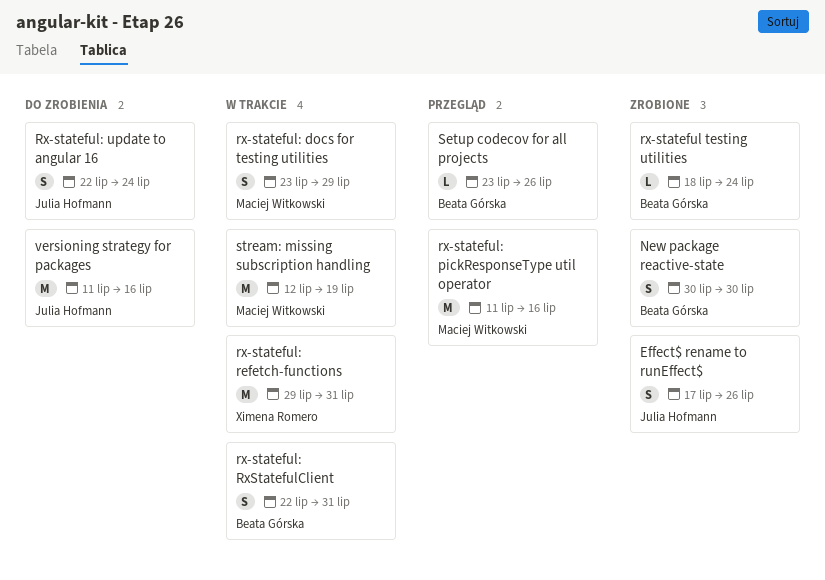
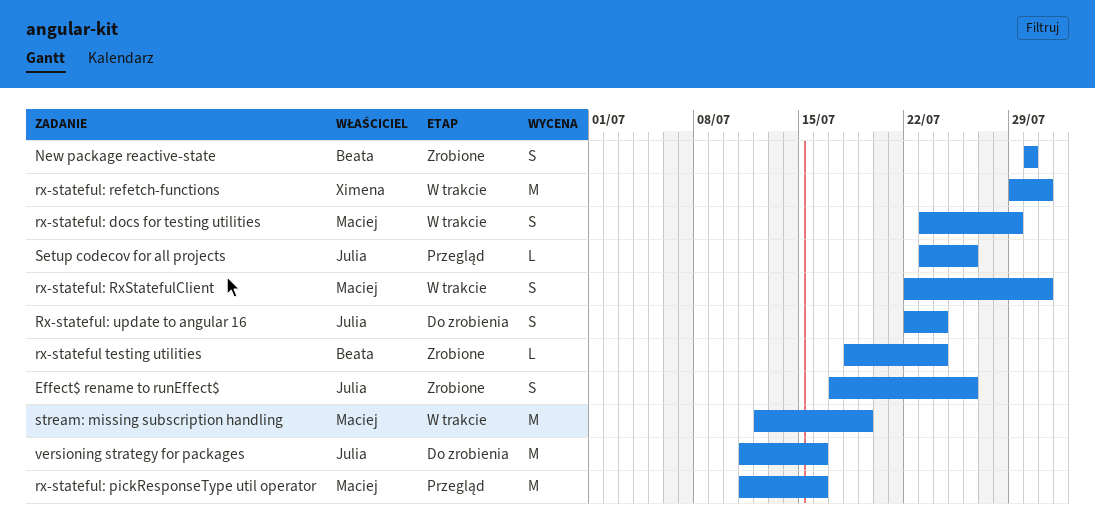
rx-stateful: RxStatefulClient, owner: Beata Górska -> Maciej Witkowski
Setup codecov for all projects, owner: Beata Górska -> Julia Hofmann

